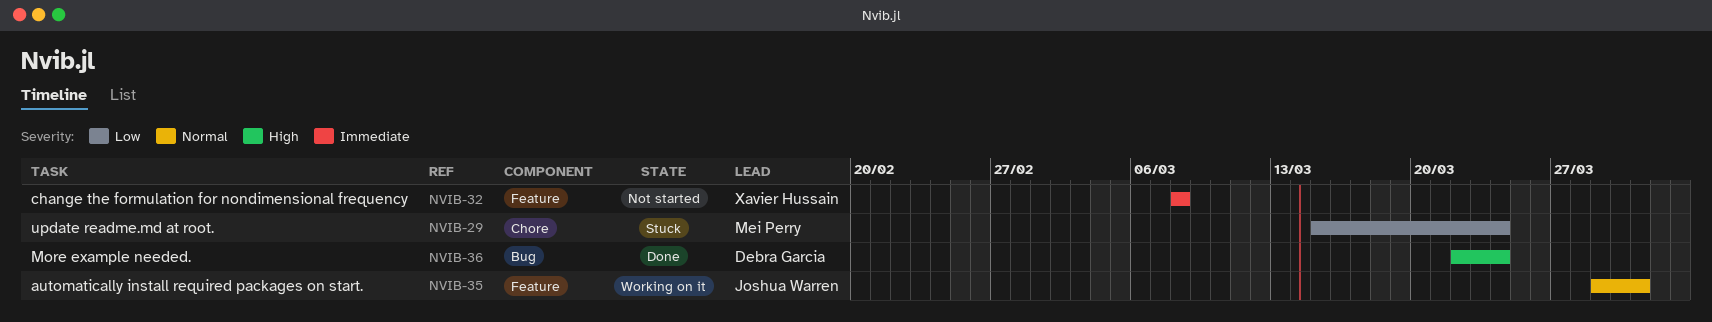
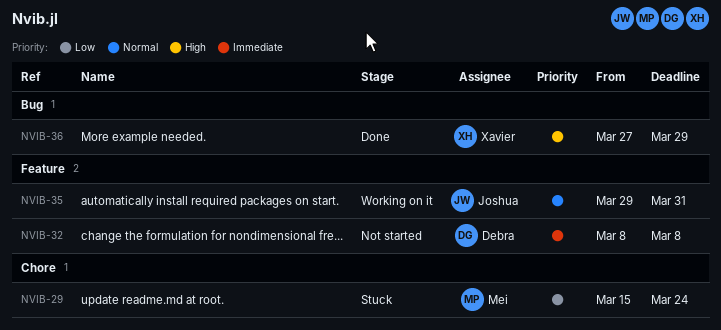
NVIB-32, owner: Xavier Hussain -> Debra Garcia
NVIB-36, owner: Debra Garcia -> Xavier Hussain
NVIB-36, start: Mar 22 -> Mar 27
NVIB-36, due: Mar 24 -> Mar 29

